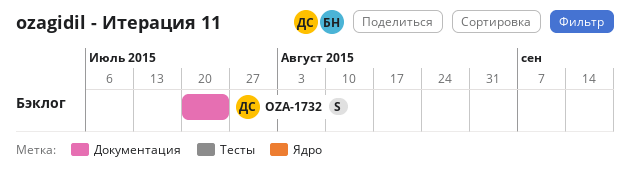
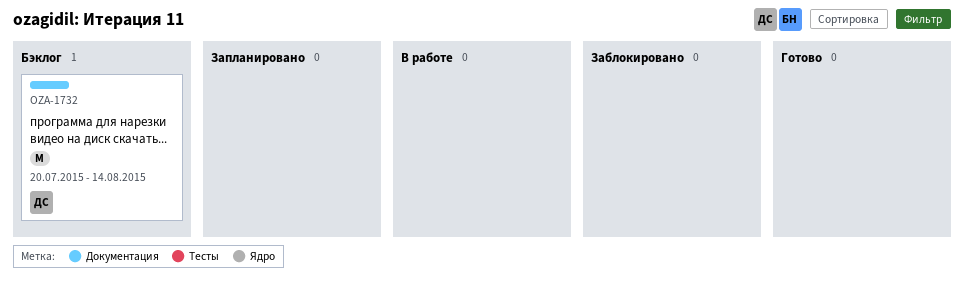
OZA-1732, estimate: S -> M
OZA-1732, due: Jul 24 -> Aug 14

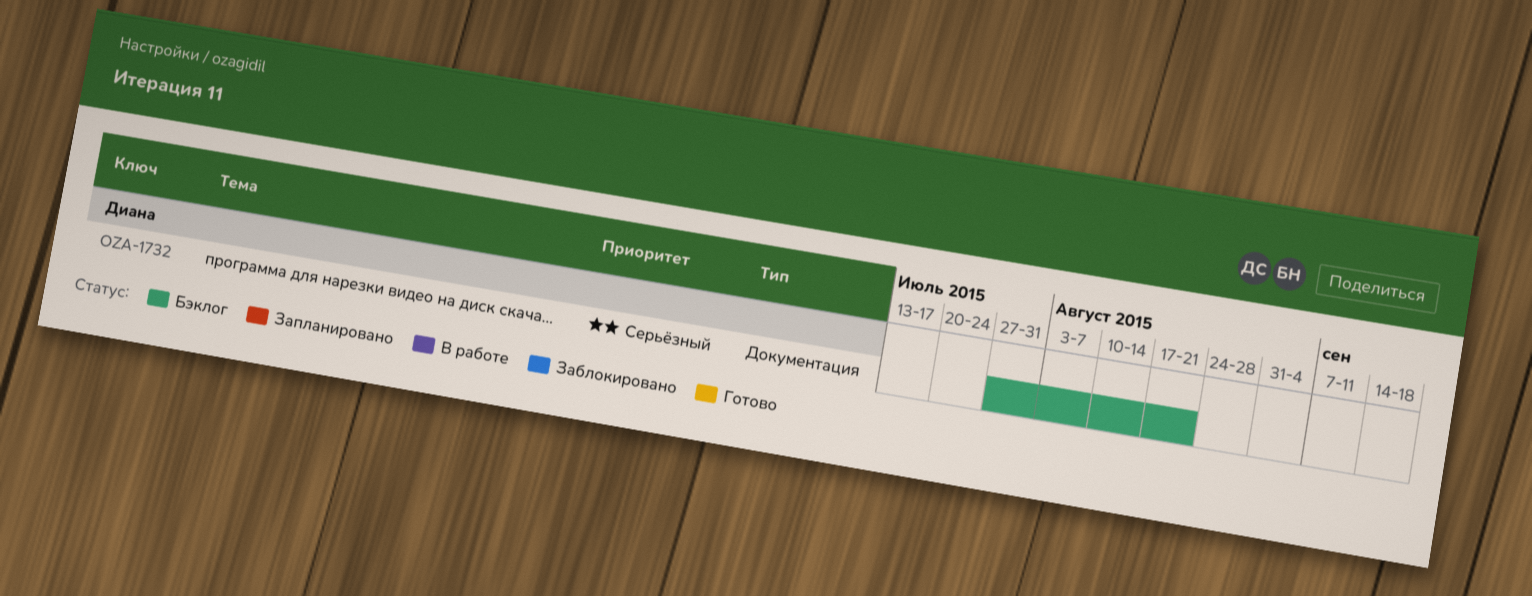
OZA-1732, start: Jul 20 -> Jul 27
OZA-1732, due: Aug 14 -> Aug 21

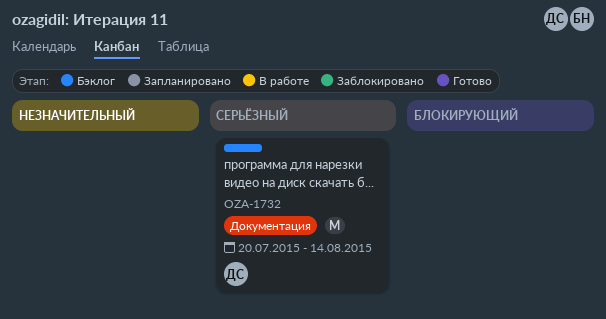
OZA-1732, start: Jul 27 -> Jul 20
OZA-1732, due: Aug 21 -> Aug 14

